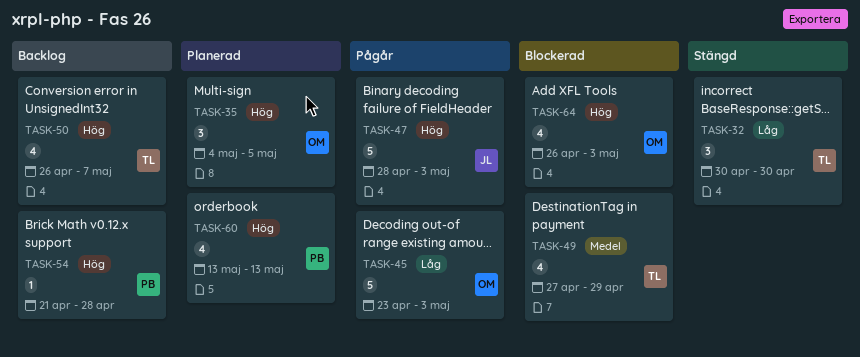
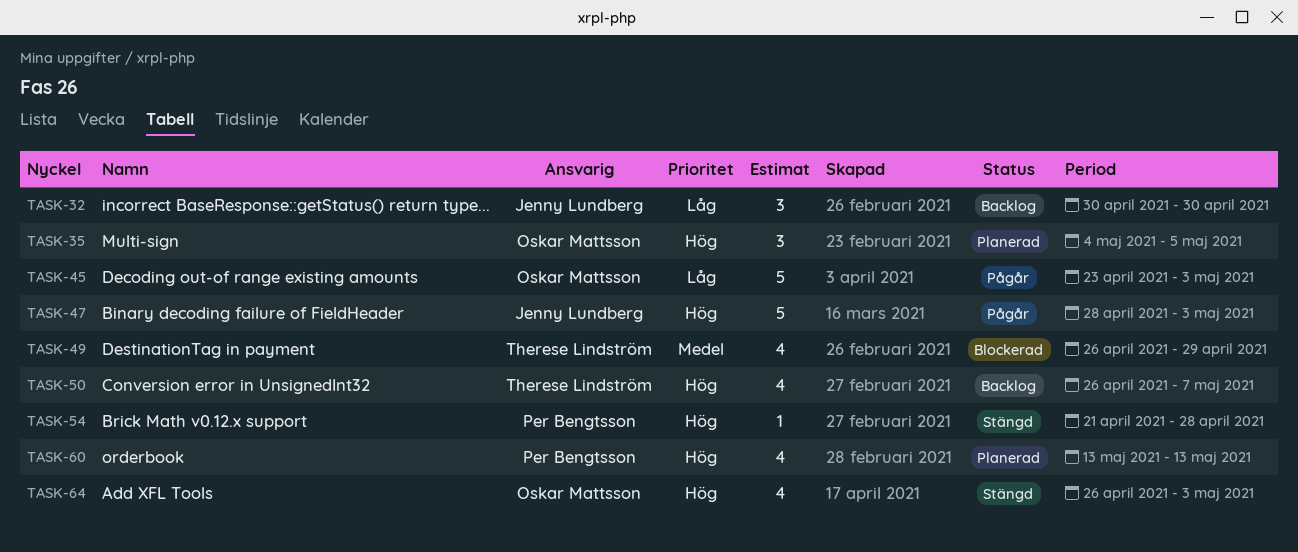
TASK-32, status: Stängd -> Backlog
TASK-32, owner: Therese Lindström -> Jenny Lundberg
TASK-49, start: Apr 27 -> Apr 26
TASK-54, status: Backlog -> Stängd
TASK-64, status: Blockerad -> Stängd

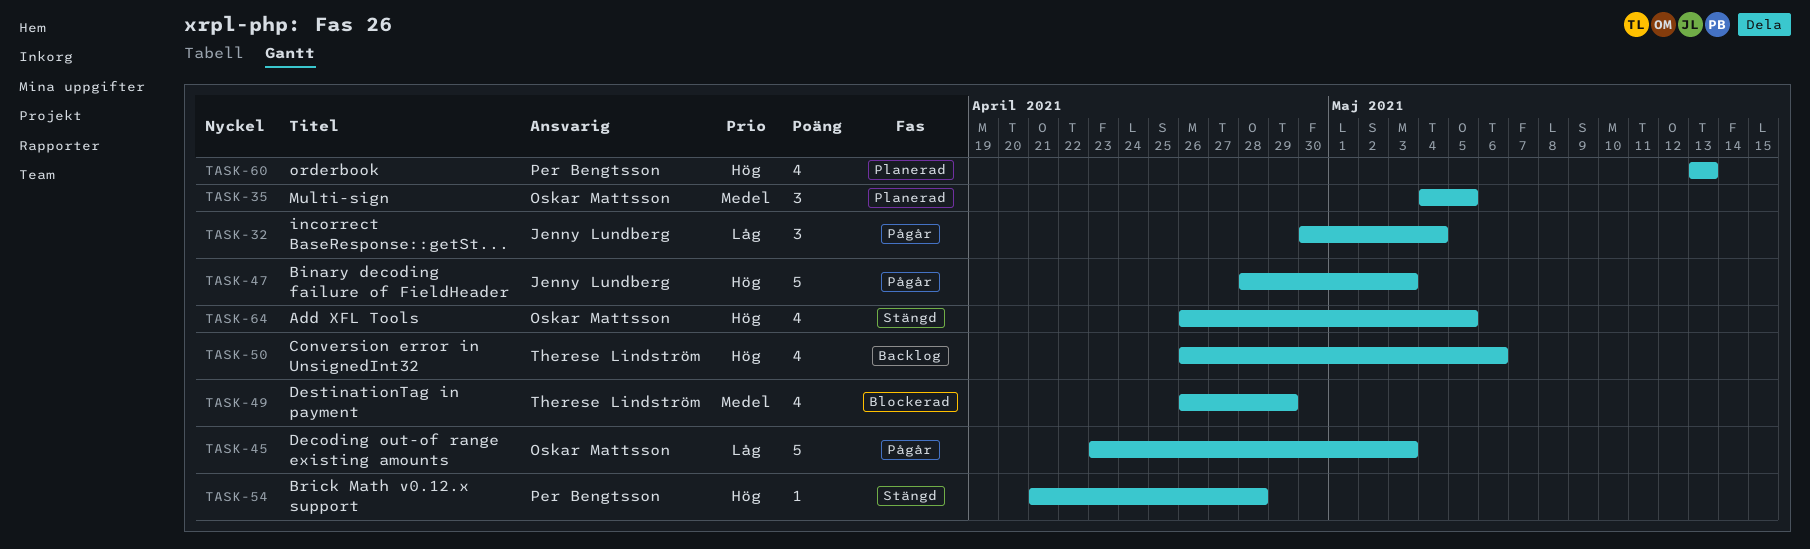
TASK-32, status: Backlog -> Pågår
TASK-32, due: Apr 30 -> May 4
TASK-35, priority: Hög -> Medel
TASK-50, due: May 7 -> May 6
TASK-64, due: May 3 -> May 5

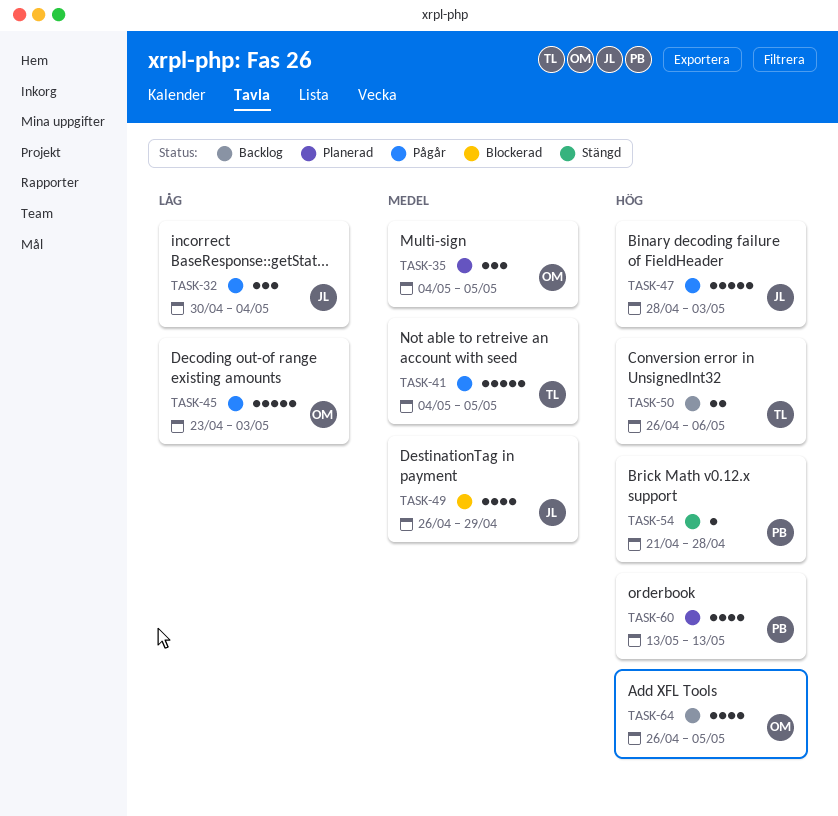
TASK-41: none -> present
TASK-49, owner: Therese Lindström -> Jenny Lundberg
TASK-50, estimate: 4 -> 2
TASK-64, status: Stängd -> Backlog

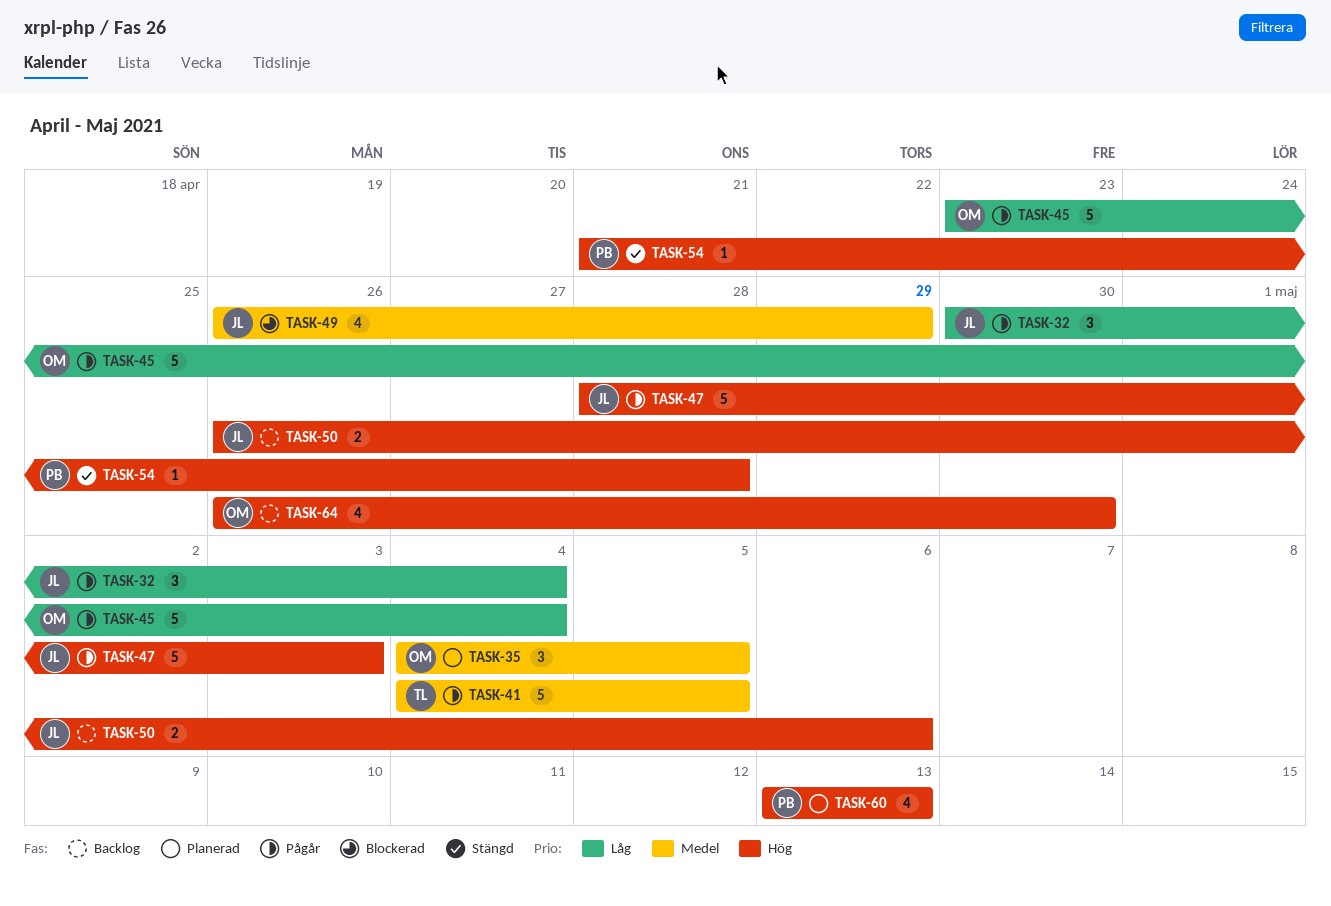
TASK-45, due: May 3 -> May 4
TASK-50, owner: TL -> JL
TASK-64, due: May 5 -> Apr 30

